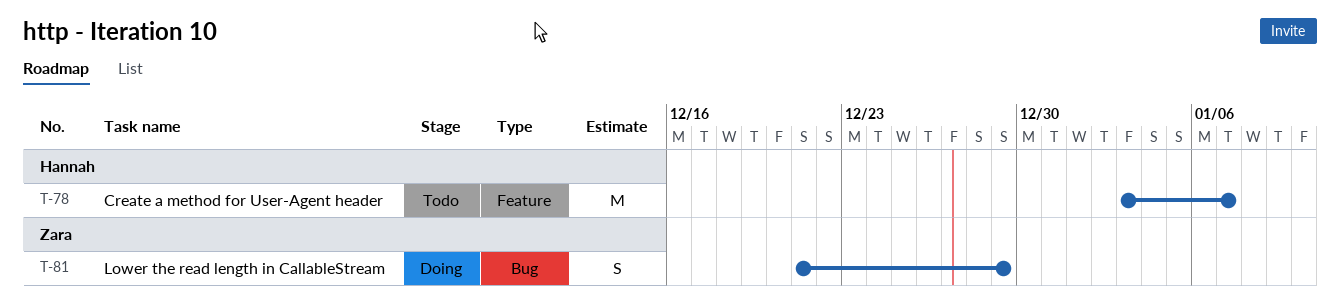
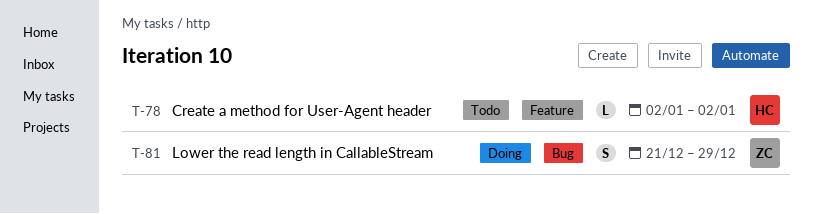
T-78, estimate: M -> L
T-78, start: Jan 3 -> Jan 2
T-78, due: Jan 7 -> Jan 2

